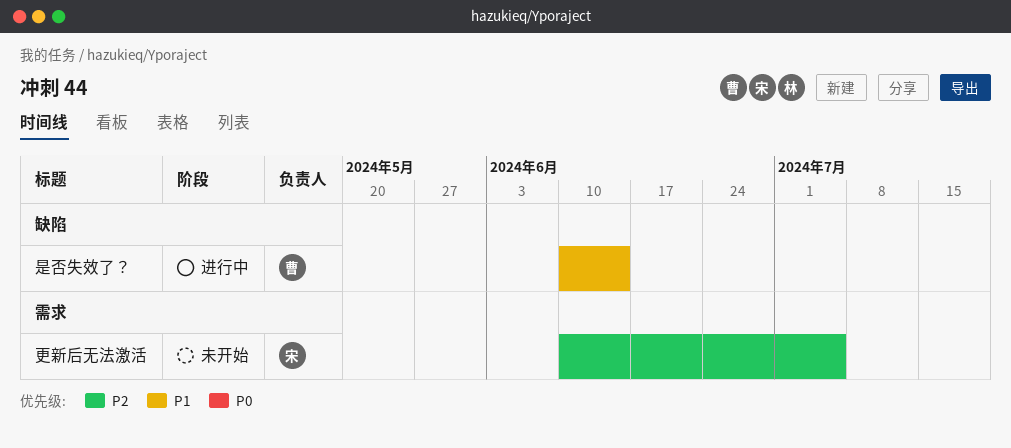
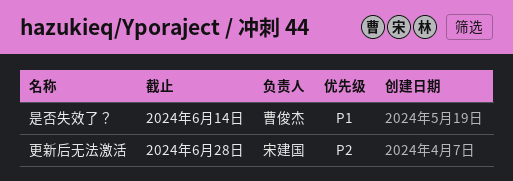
更新后无法激活, due: Jul 5 -> Jun 28

